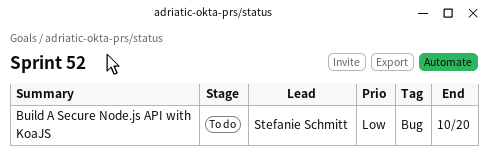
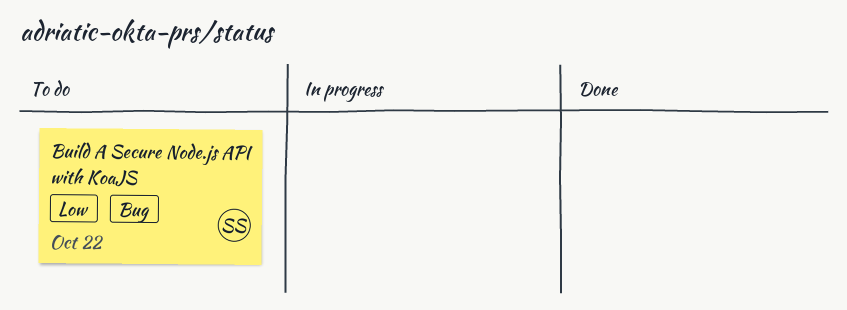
Build A Secure Node.js API with KoaJS, due: Oct 20 -> Oct 22

